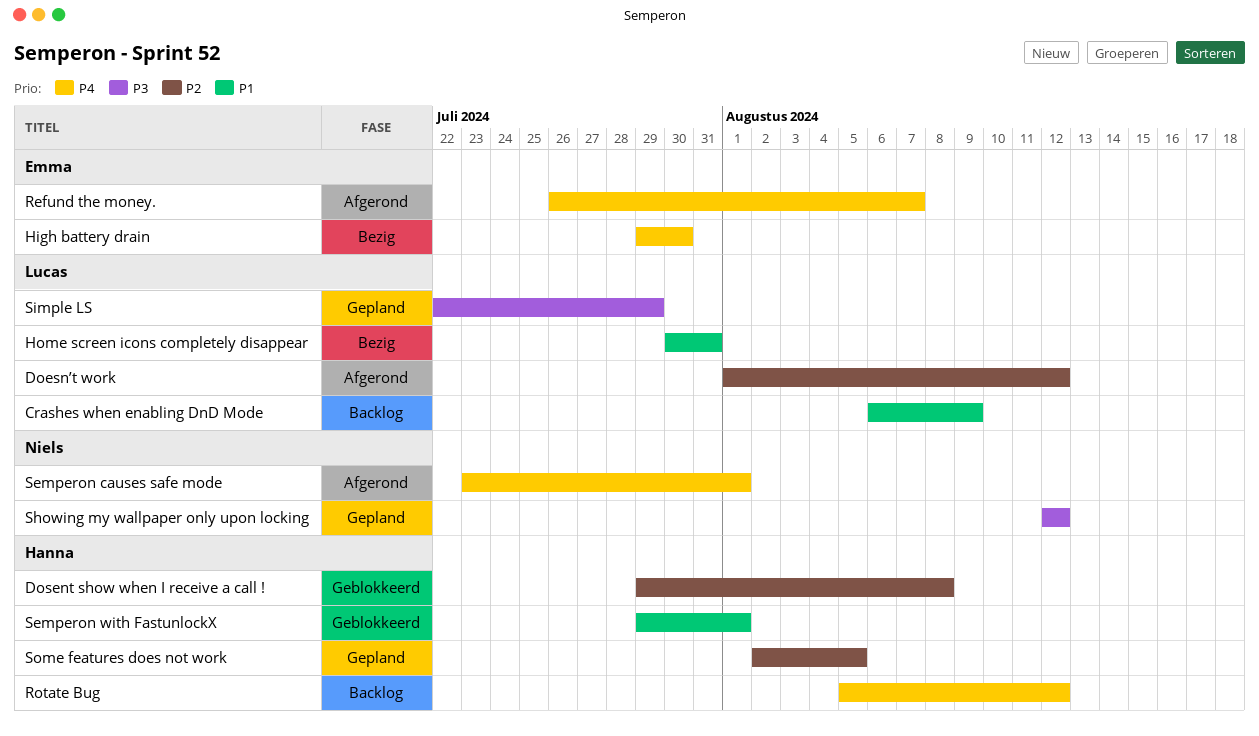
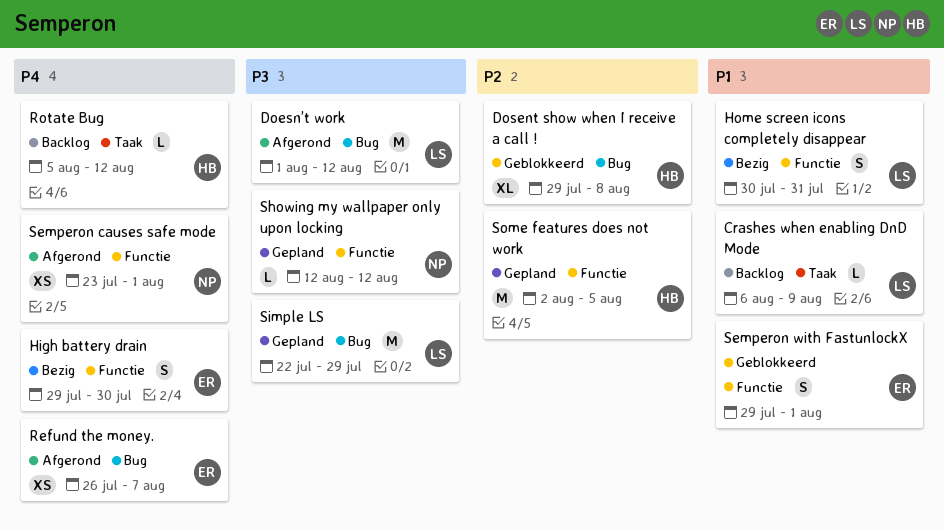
Doesn’t work, priority: P2 -> P3
Semperon with FastunlockX, owner: Hanna -> Emma

